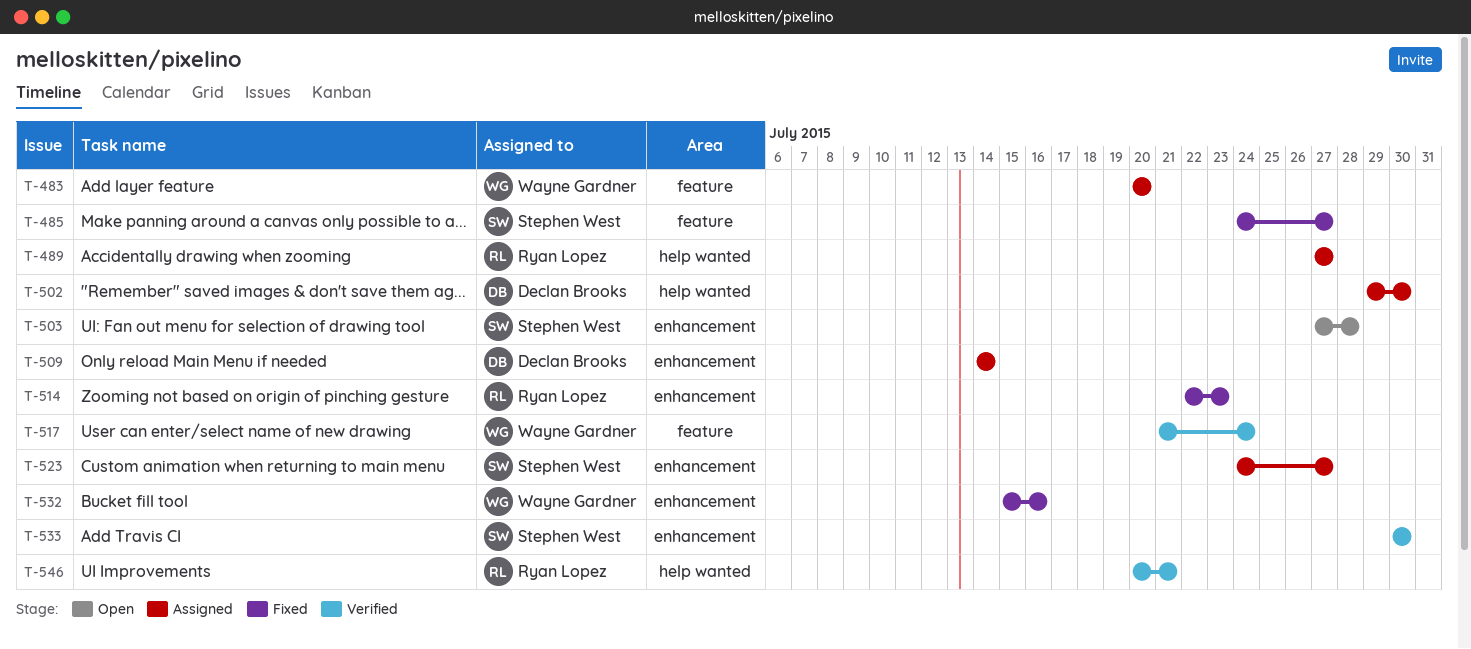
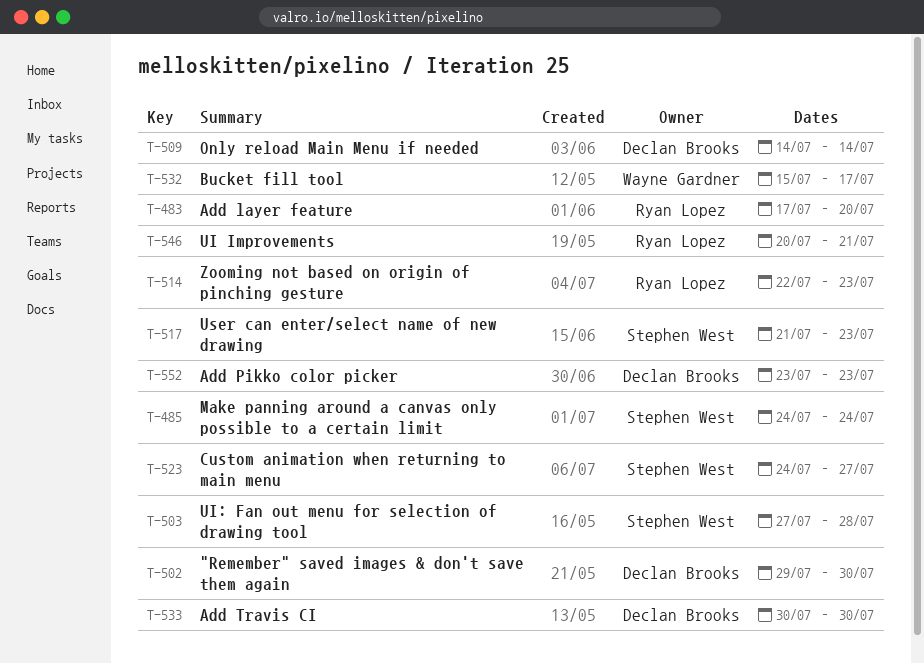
T-483, owner: Wayne Gardner -> Ryan Lopez
T-483, start: Jul 20 -> Jul 17
T-485, due: Jul 27 -> Jul 24
T-489: present -> none
T-517, owner: Wayne Gardner -> Stephen West
T-517, due: Jul 24 -> Jul 23
T-532, due: Jul 16 -> Jul 17
T-533, owner: Stephen West -> Declan Brooks
T-552: none -> present

